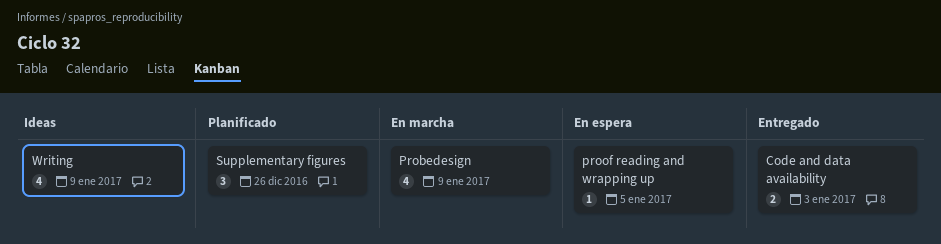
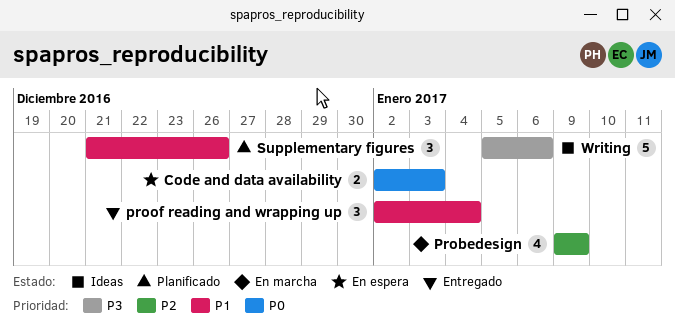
Code and data availability, status: Entregado -> En espera
proof reading and wrapping up, status: En espera -> Entregado
proof reading and wrapping up, estimate: 1 -> 3
proof reading and wrapping up, due: Jan 5 -> Jan 4
Writing, estimate: 4 -> 5
Writing, due: Jan 9 -> Jan 6

